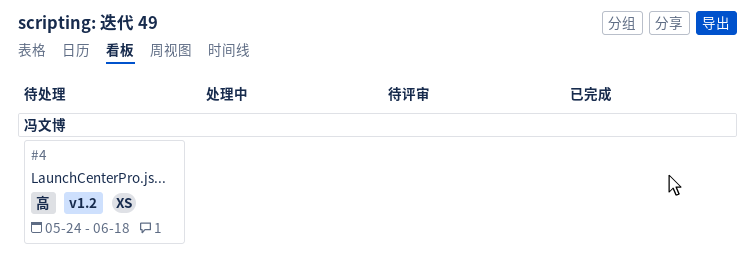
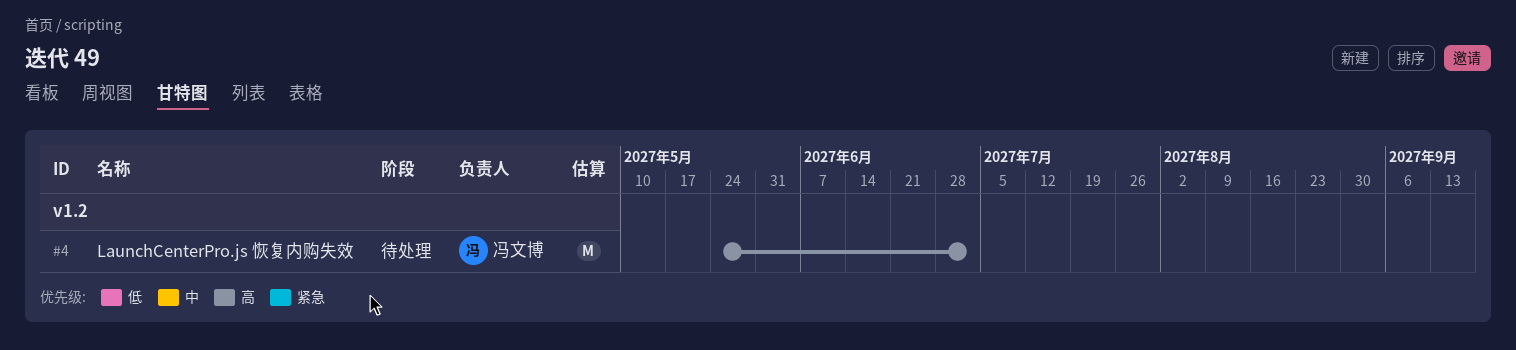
#4, estimate: XS -> M
#4, due: Jun 18 -> Jul 2

